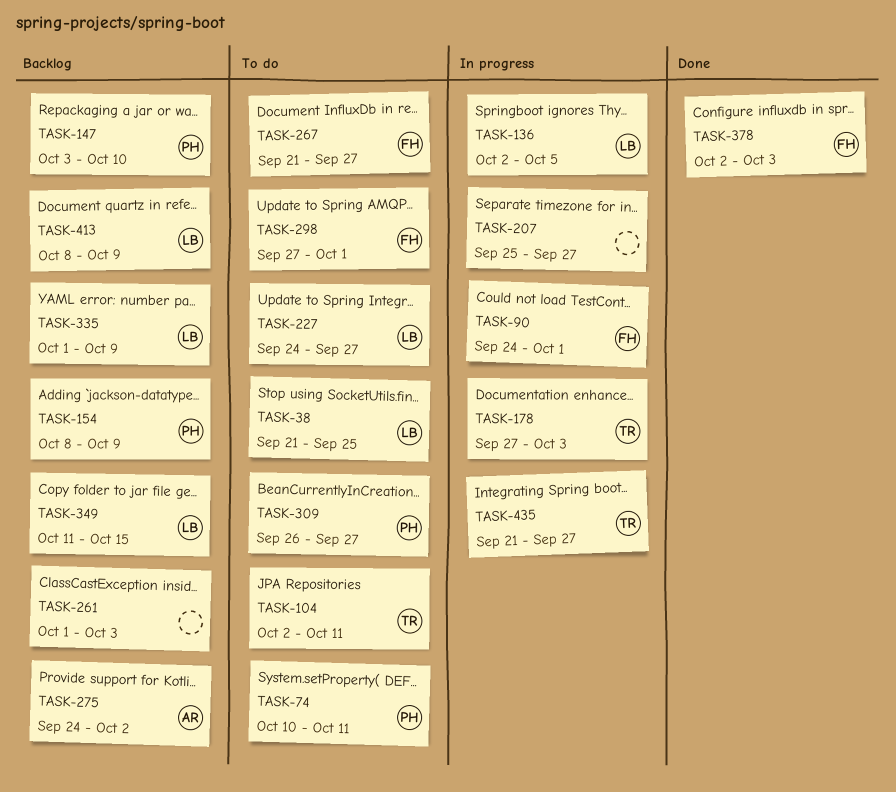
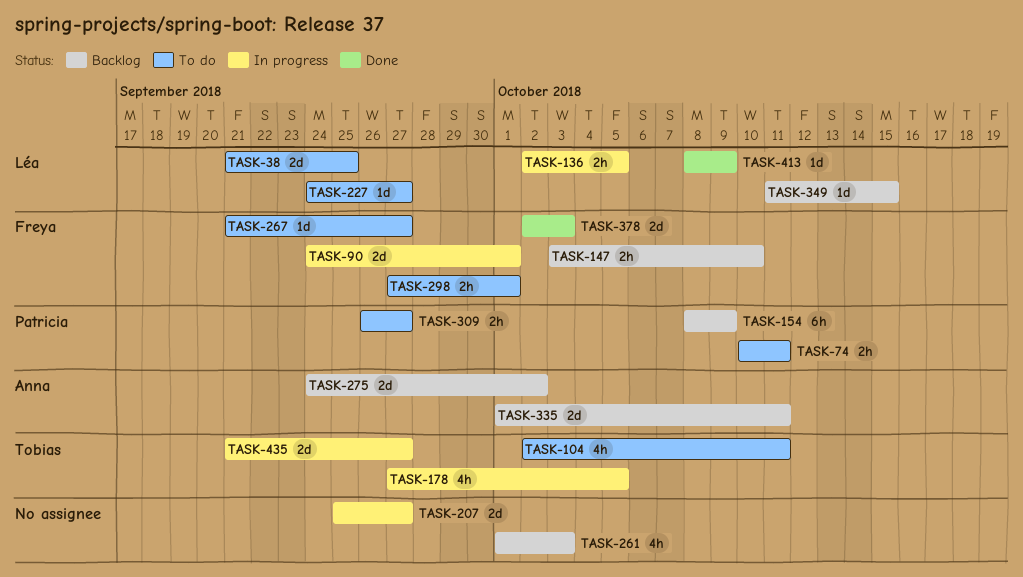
TASK-147, owner: Patricia -> Freya
TASK-178, due: Oct 3 -> Oct 5
TASK-335, owner: Léa -> Anna
TASK-335, due: Oct 9 -> Oct 11
TASK-413, status: Backlog -> Done

